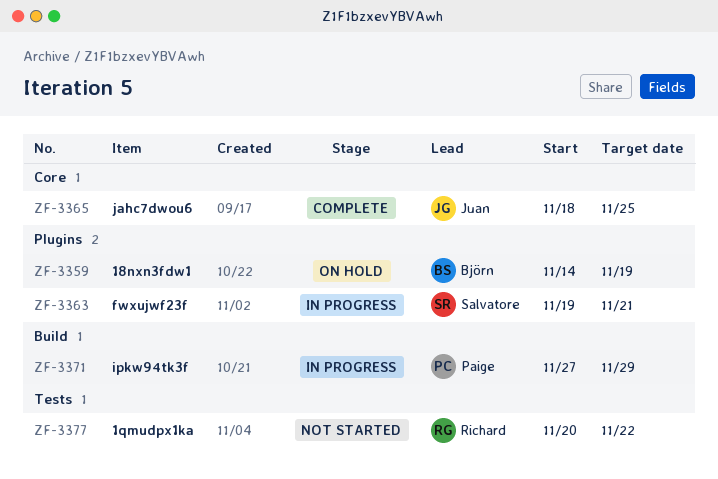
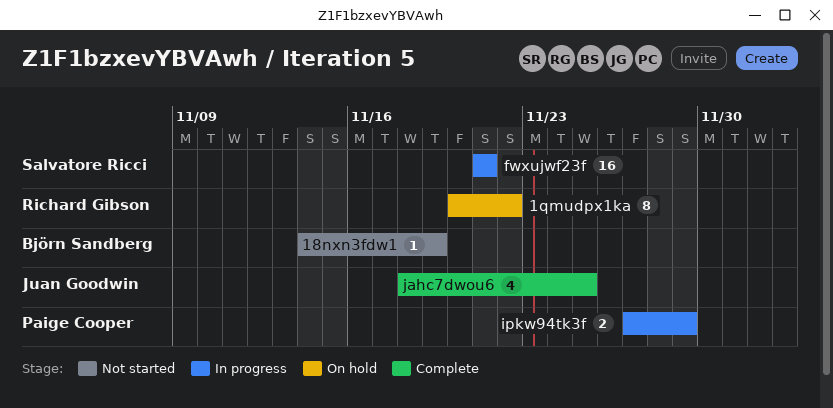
18nxn3fdw1, status: On hold -> Not started
1qmudpx1ka, status: Not started -> On hold
fwxujwf23f, start: Nov 19 -> Nov 21

